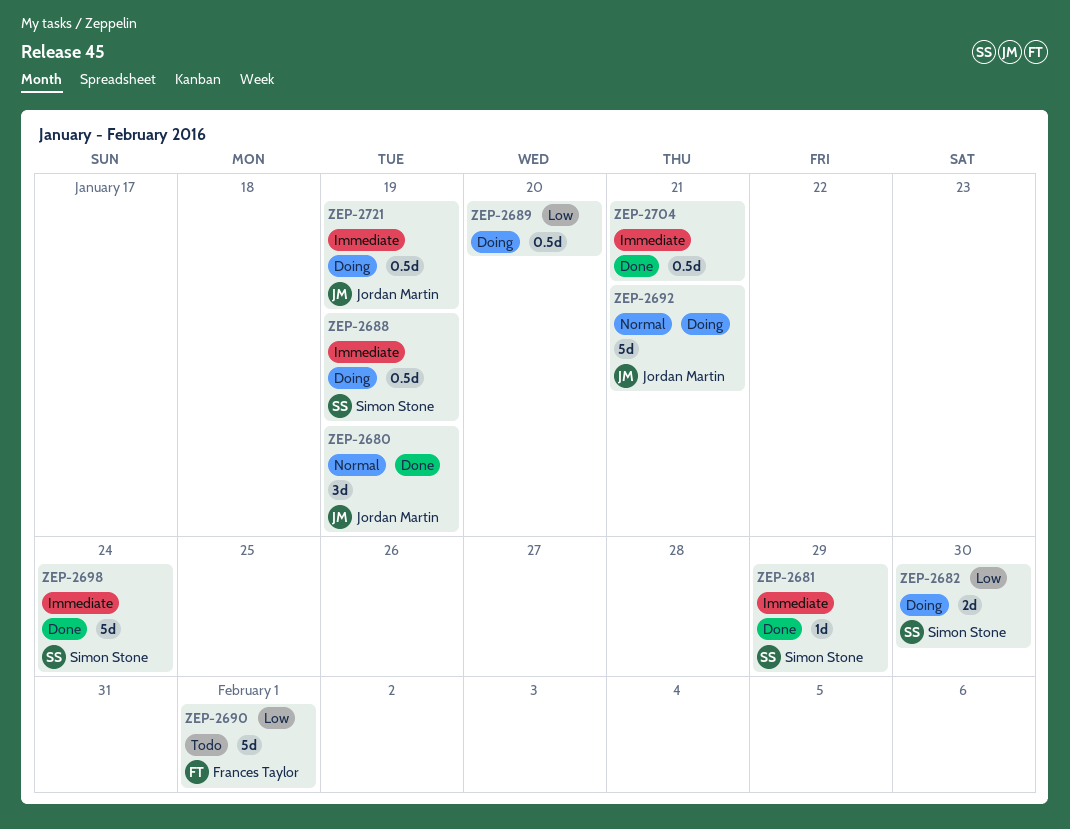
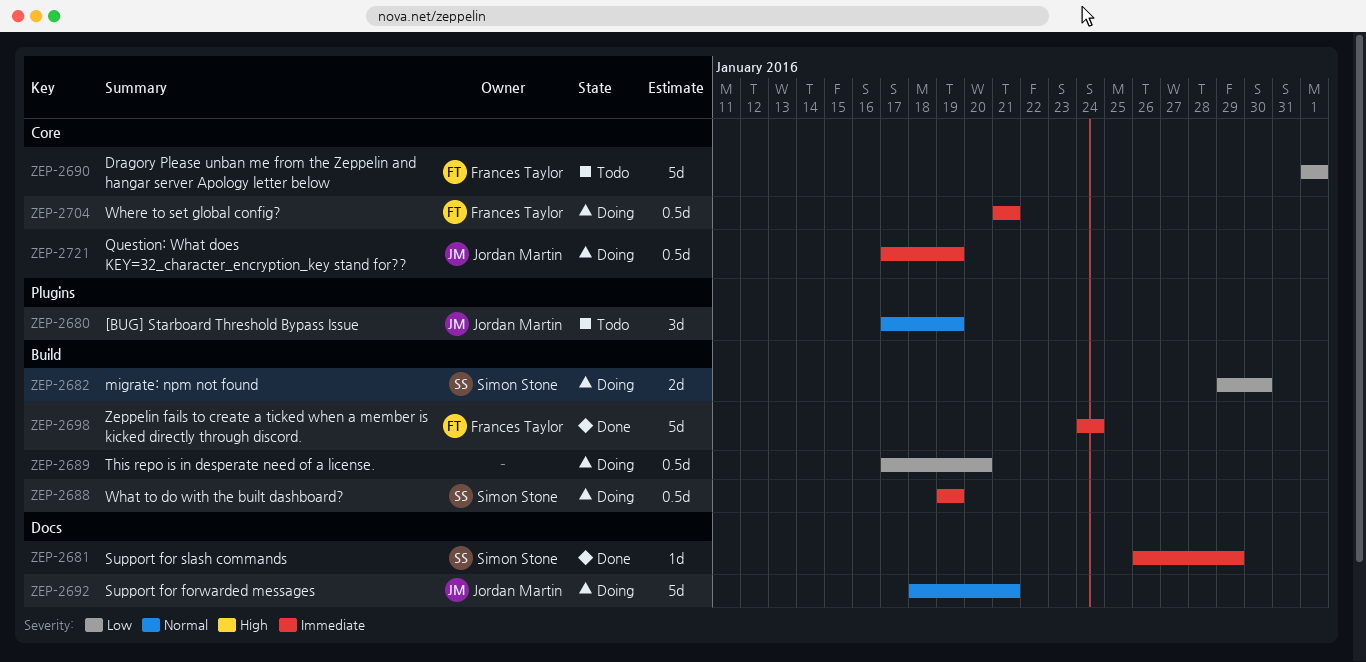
ZEP-2680, status: Done -> Todo
ZEP-2698, owner: Simon Stone -> Frances Taylor
ZEP-2704, status: Done -> Doing
ZEP-2704, owner: none -> Frances Taylor

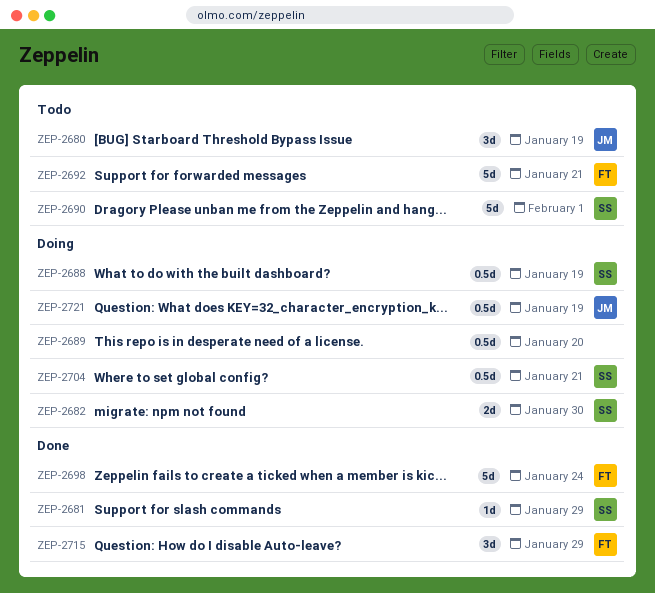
ZEP-2690, owner: Frances Taylor -> Simon Stone
ZEP-2692, status: Doing -> Todo
ZEP-2692, owner: Jordan Martin -> Frances Taylor
ZEP-2704, owner: Frances Taylor -> Simon Stone
ZEP-2715: none -> present

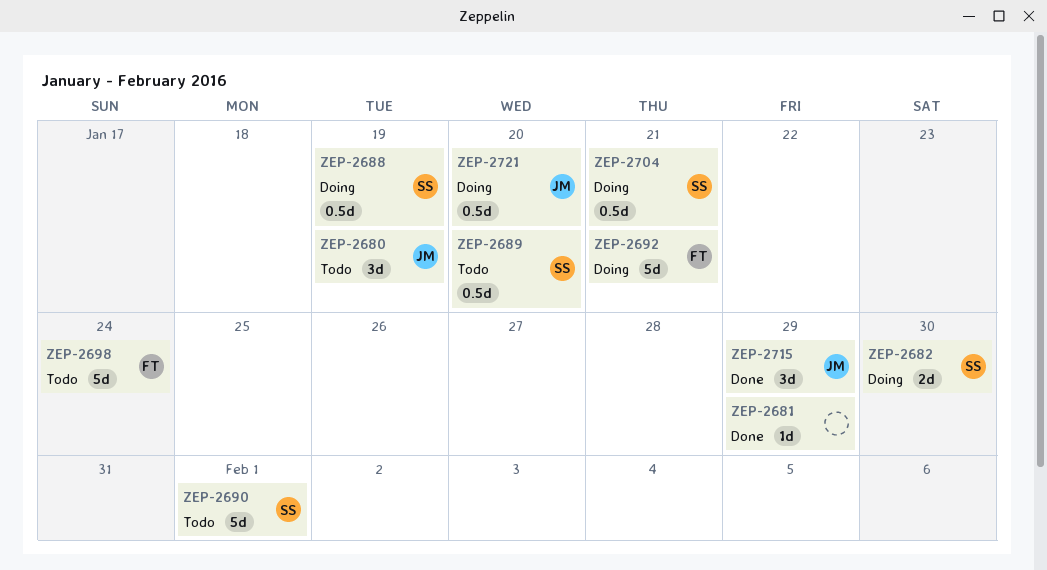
ZEP-2681, owner: SS -> none
ZEP-2689, status: Doing -> Todo
ZEP-2689, owner: none -> SS
ZEP-2692, status: Todo -> Doing
ZEP-2698, status: Done -> Todo
ZEP-2715, owner: FT -> JM
ZEP-2721, due: Jan 19 -> Jan 20

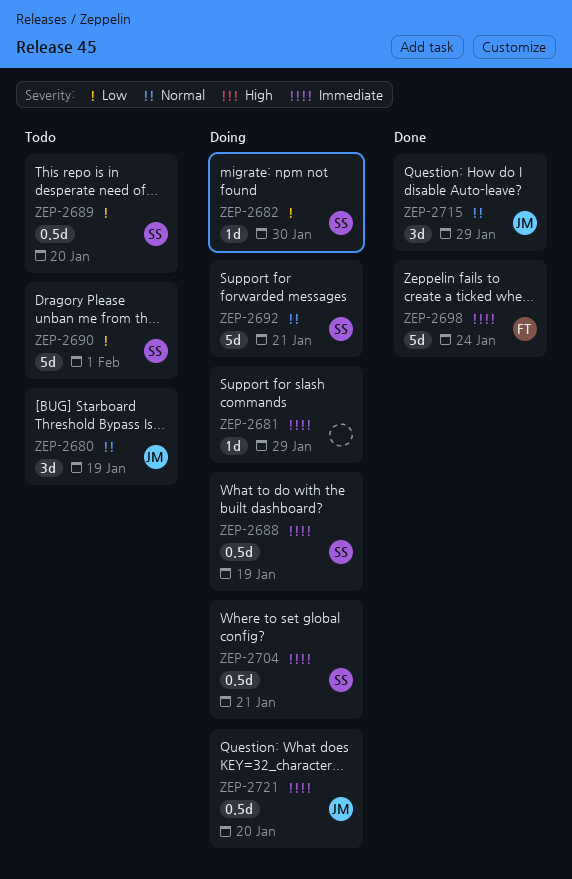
ZEP-2681, status: Done -> Doing
ZEP-2682, estimate: 2d -> 1d
ZEP-2692, owner: FT -> SS
ZEP-2698, status: Todo -> Done

